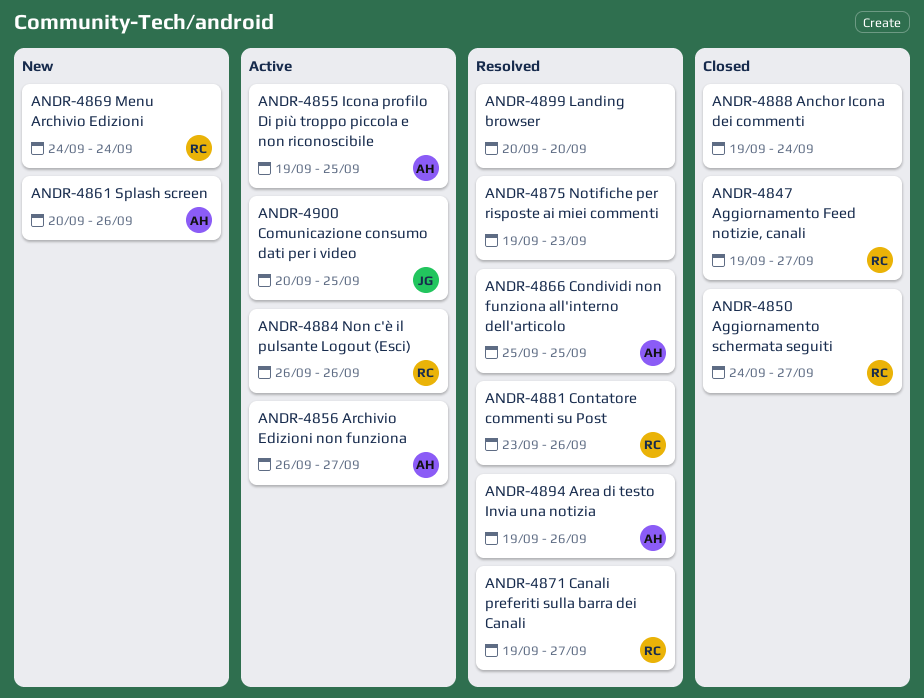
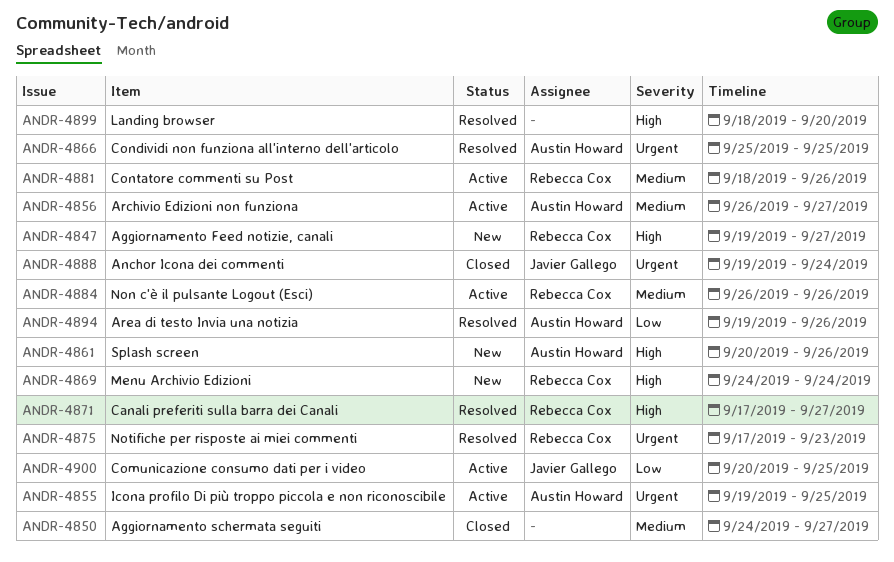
ANDR-4847, status: Closed -> New
ANDR-4850, owner: Rebecca Cox -> none
ANDR-4871, start: Sep 19 -> Sep 17
ANDR-4875, owner: none -> Rebecca Cox
ANDR-4875, start: Sep 19 -> Sep 17
ANDR-4881, status: Resolved -> Active
ANDR-4881, start: Sep 23 -> Sep 18
ANDR-4888, owner: none -> Javier Gallego
ANDR-4899, start: Sep 20 -> Sep 18

